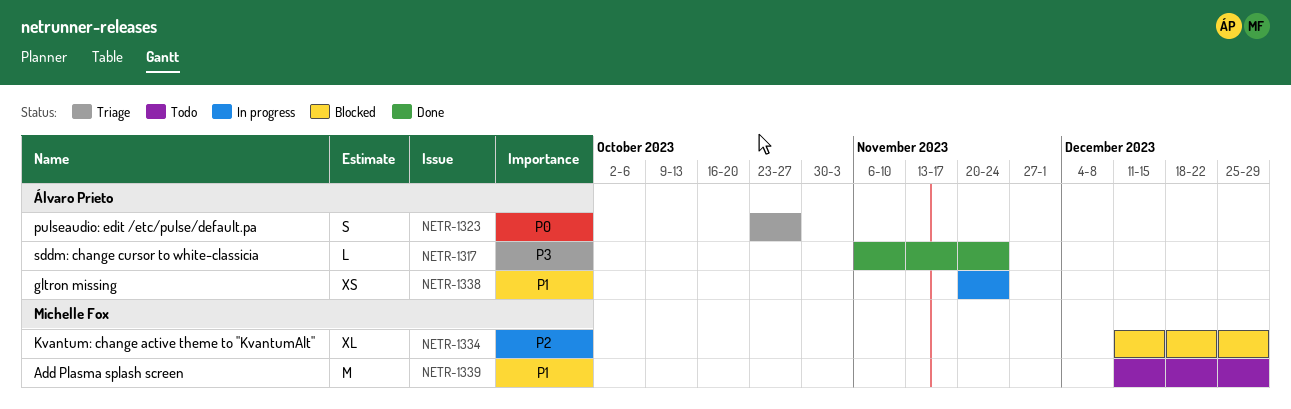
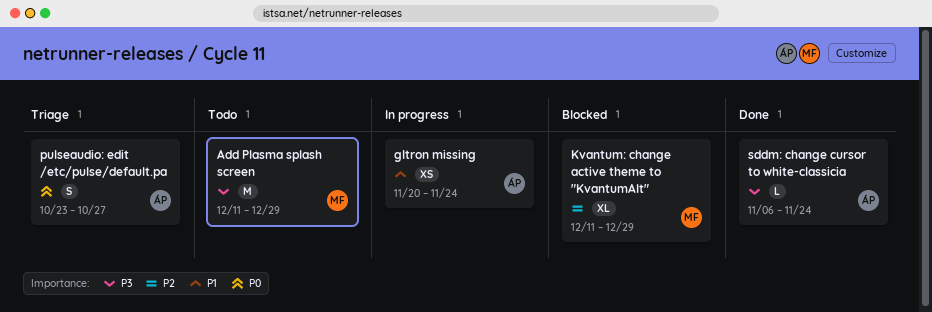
Add Plasma splash screen, priority: P1 -> P3

